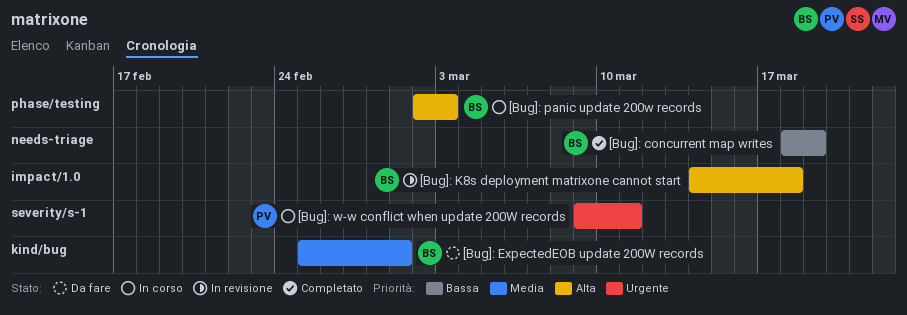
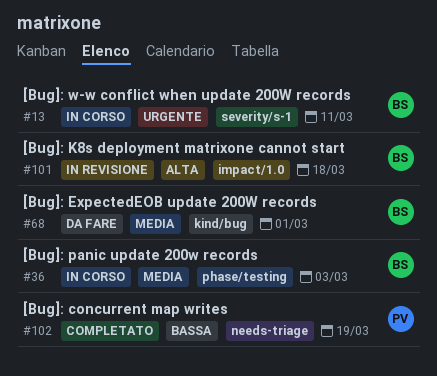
[Bug]: concurrent map writes, owner: BS -> PV
[Bug]: panic update 200w records, priority: Alta -> Media
[Bug]: w-w conflict when update 200W records, owner: PV -> BS

